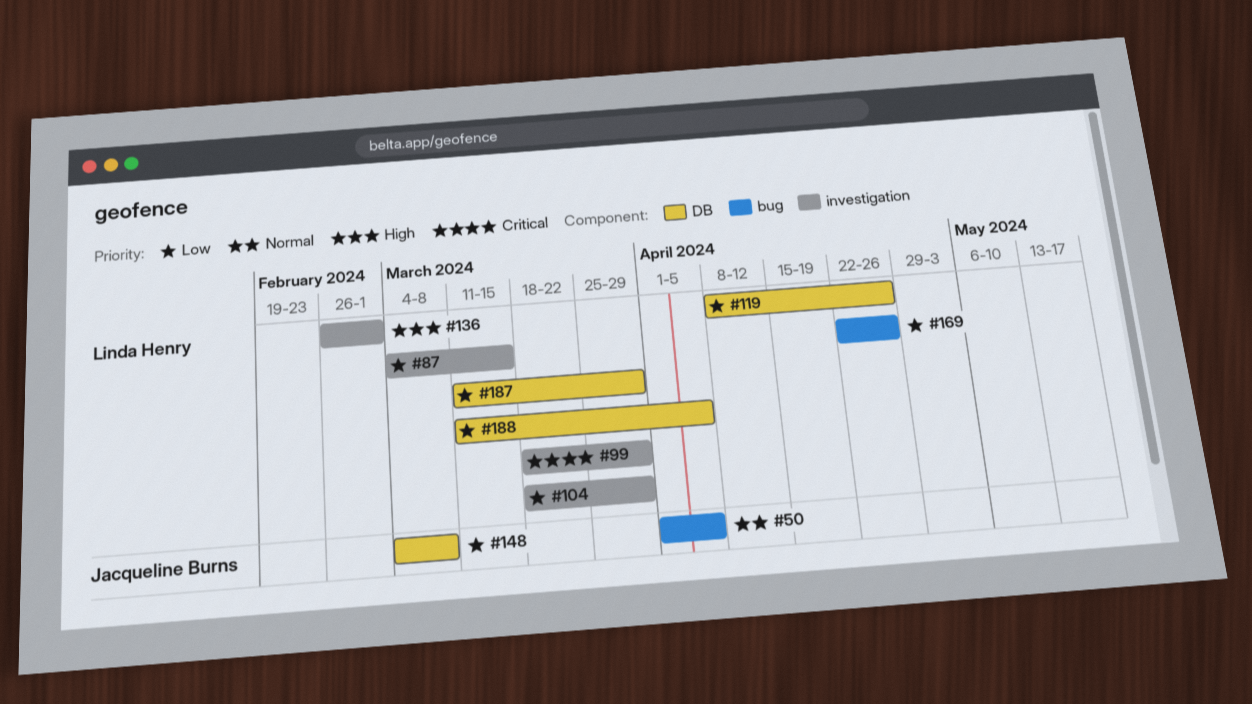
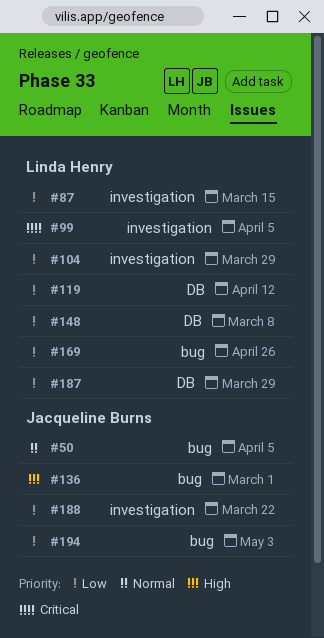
#99, due: Mar 29 -> Apr 5
#119, due: Apr 26 -> Apr 12
#136, owner: Linda Henry -> Jacqueline Burns
#136, label: investigation -> bug
#148, owner: Jacqueline Burns -> Linda Henry
#188, owner: Linda Henry -> Jacqueline Burns
#188, label: DB -> investigation
#188, due: Apr 5 -> Mar 22
#194: none -> present

